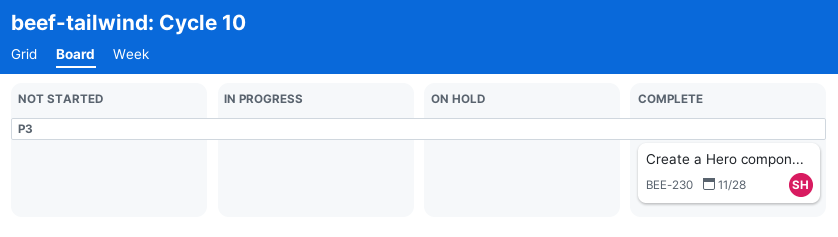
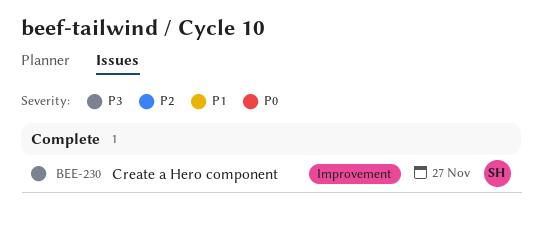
BEE-230, due: Nov 28 -> Nov 27

